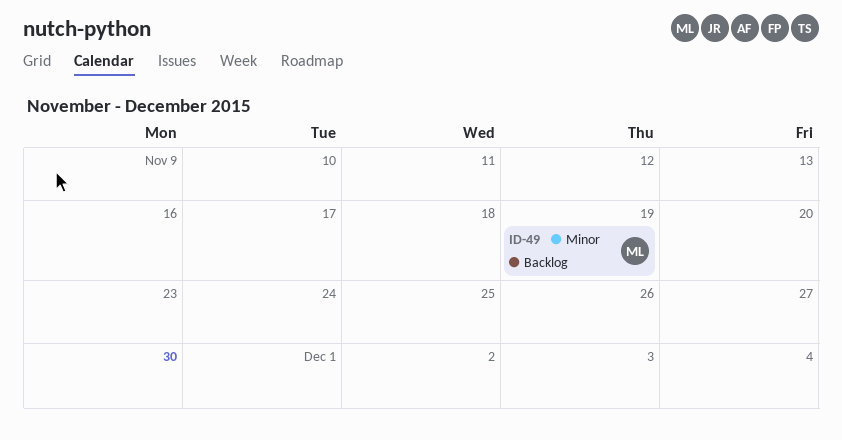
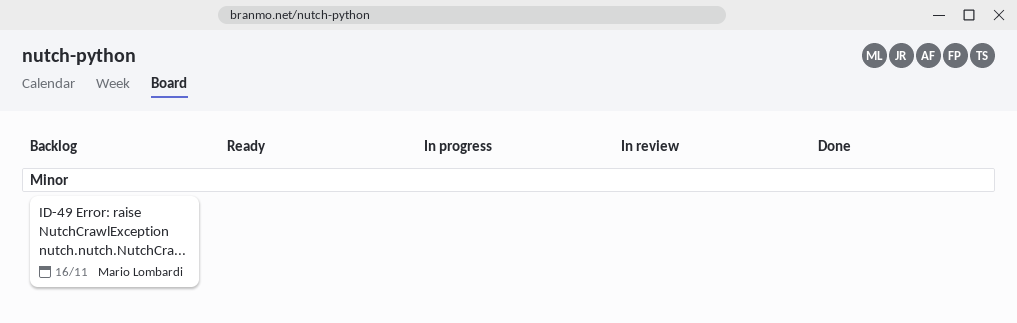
ID-49, due: Nov 19 -> Nov 16

